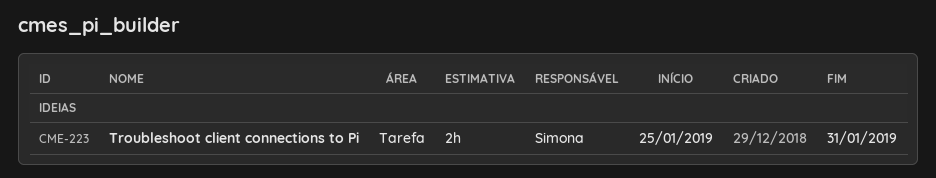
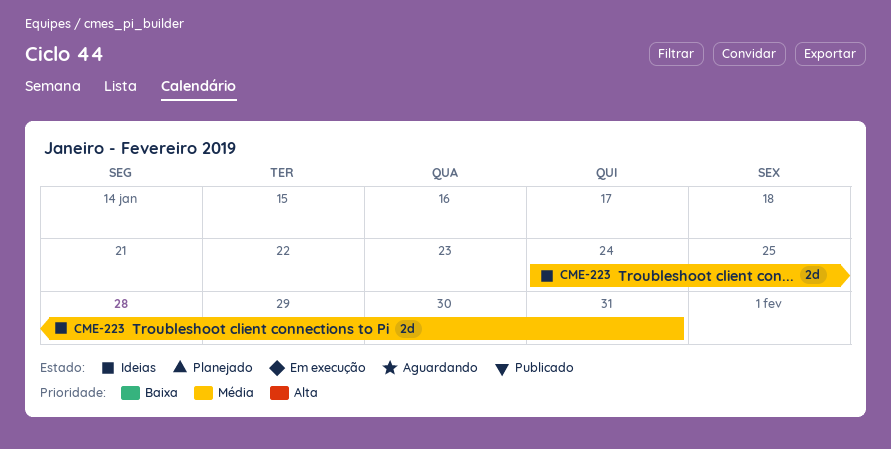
CME-223, estimate: 2h -> 2d
CME-223, start: Jan 25 -> Jan 24

